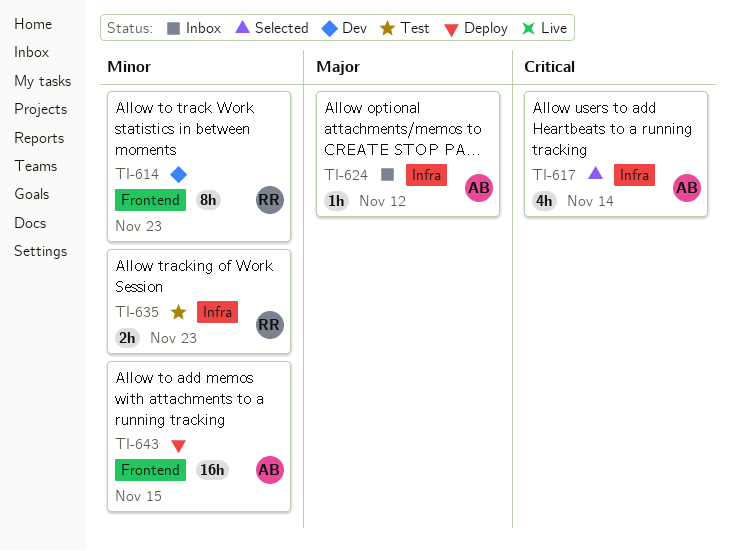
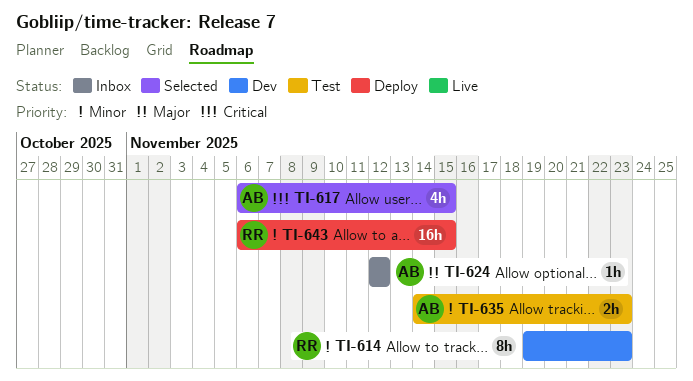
TI-617, due: Nov 14 -> Nov 15
TI-635, owner: RR -> AB
TI-643, owner: AB -> RR

